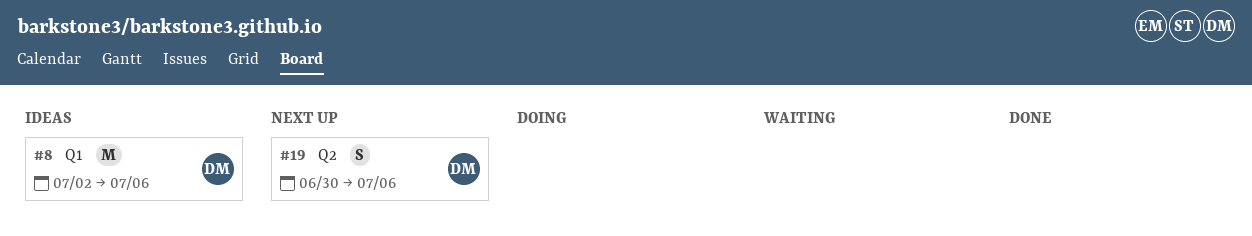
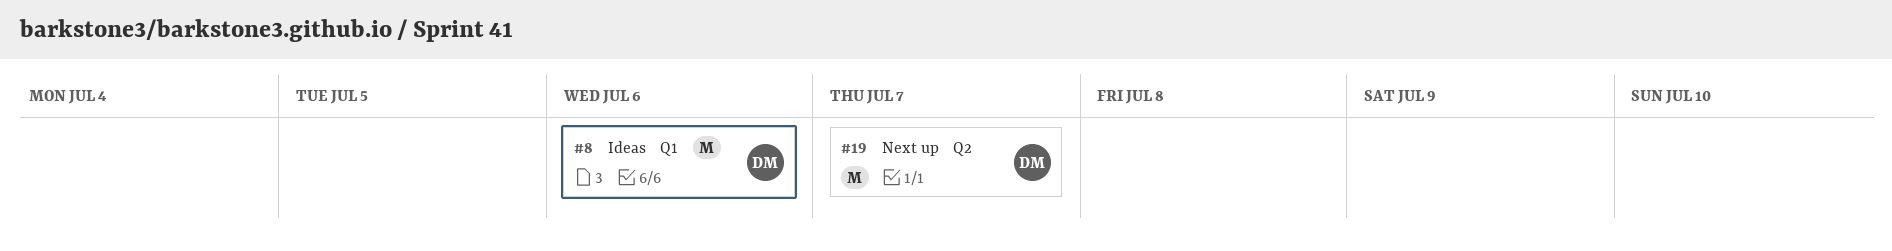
#19, estimate: S -> M
#19, due: Jul 6 -> Jul 7

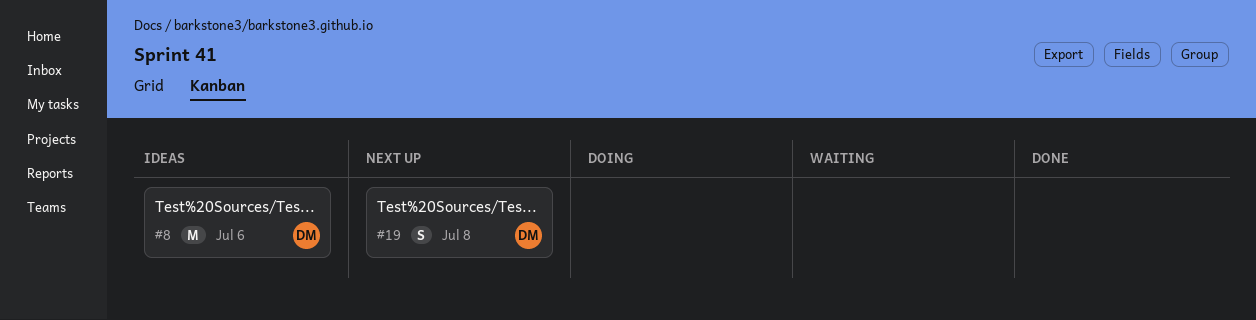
#19, estimate: M -> S
#19, due: Jul 7 -> Jul 8

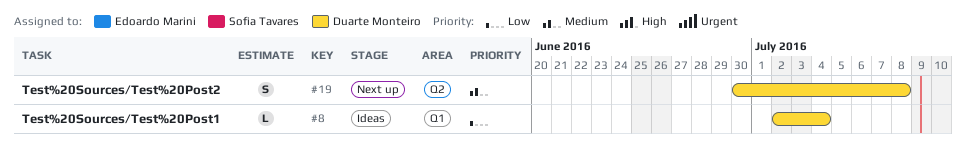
#8, estimate: M -> L
#8, due: Jul 6 -> Jul 4

